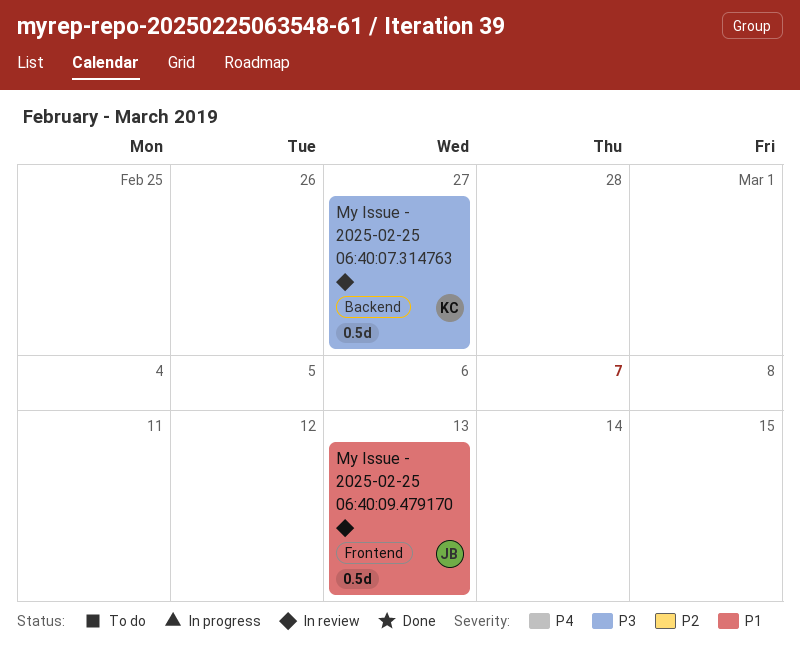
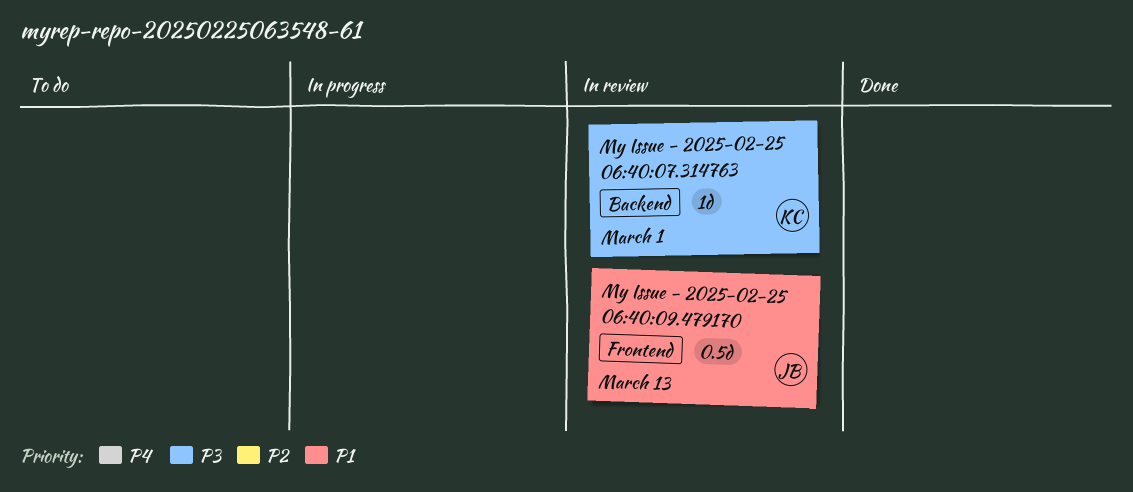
My Issue - 2025-02-25 06:40:07.314763, estimate: 0.5d -> 1d
My Issue - 2025-02-25 06:40:07.314763, due: Feb 27 -> Mar 1

